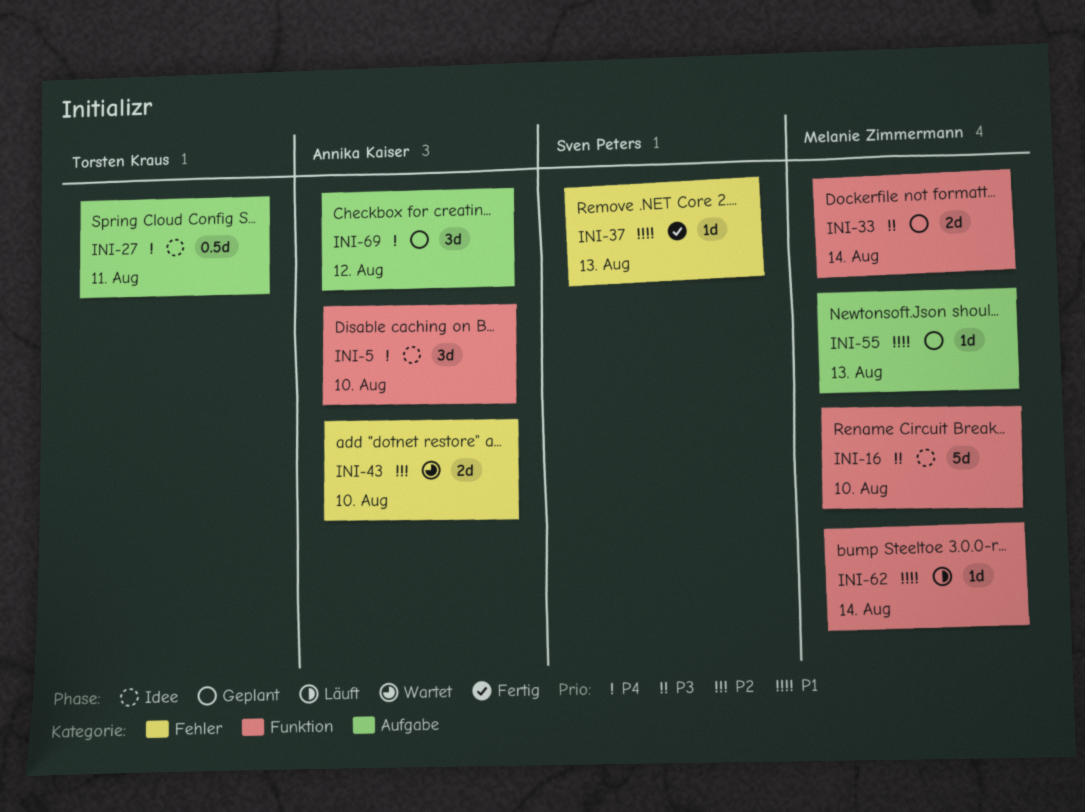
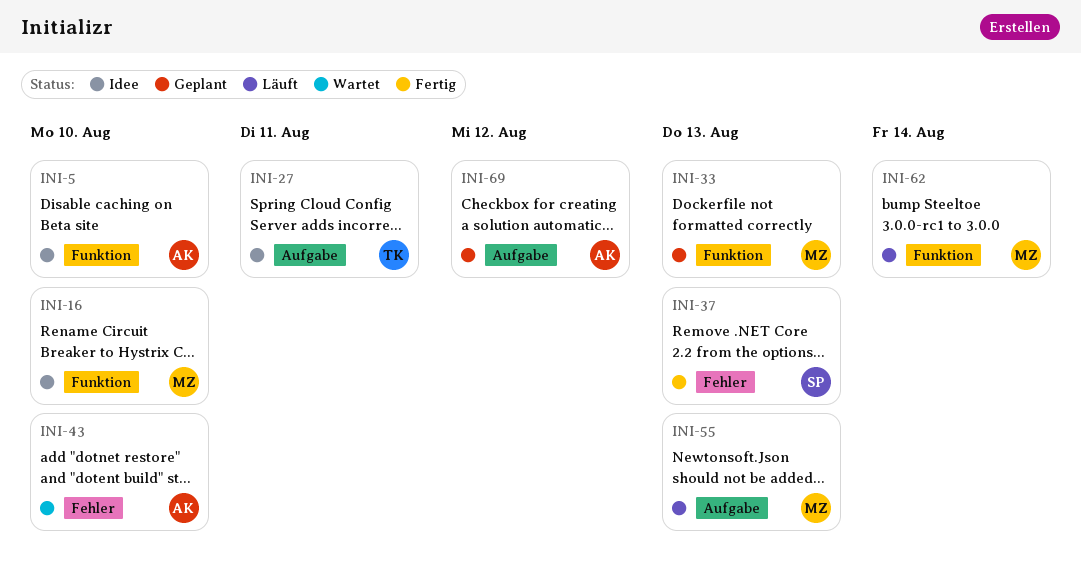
INI-33, due: Aug 14 -> Aug 13
INI-55, status: Geplant -> Läuft

